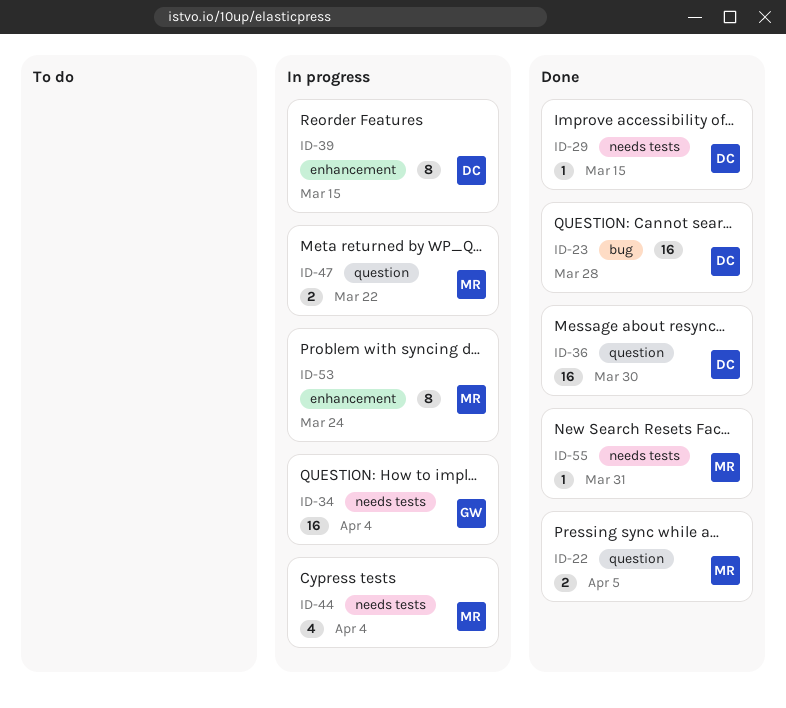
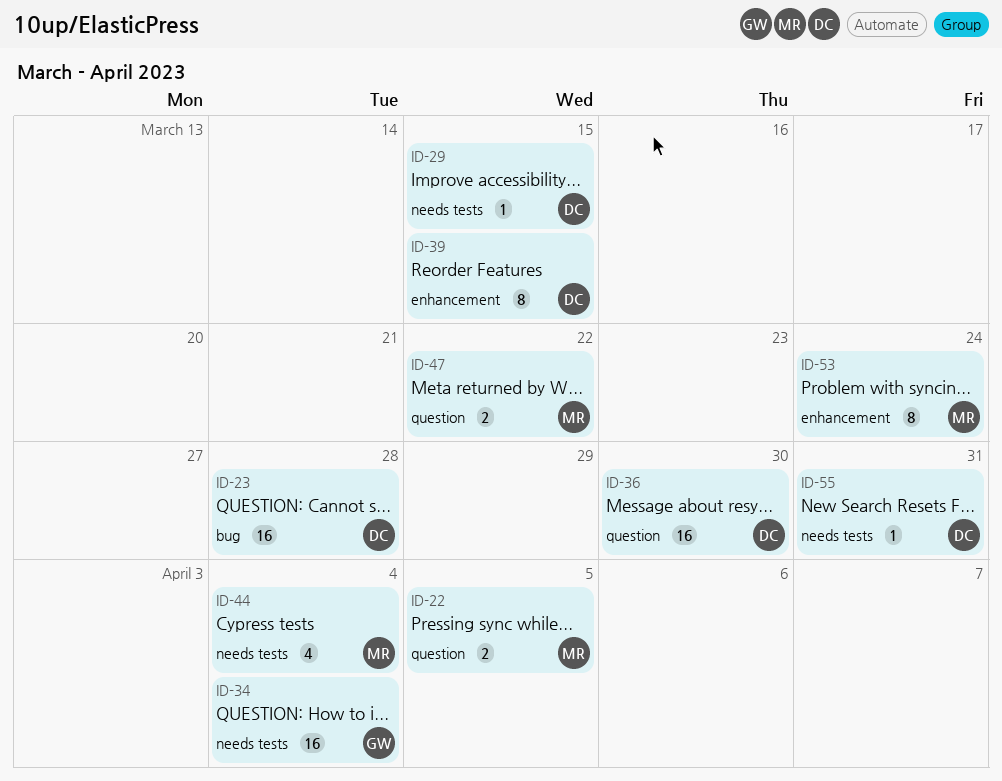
ID-55, owner: MR -> DC

